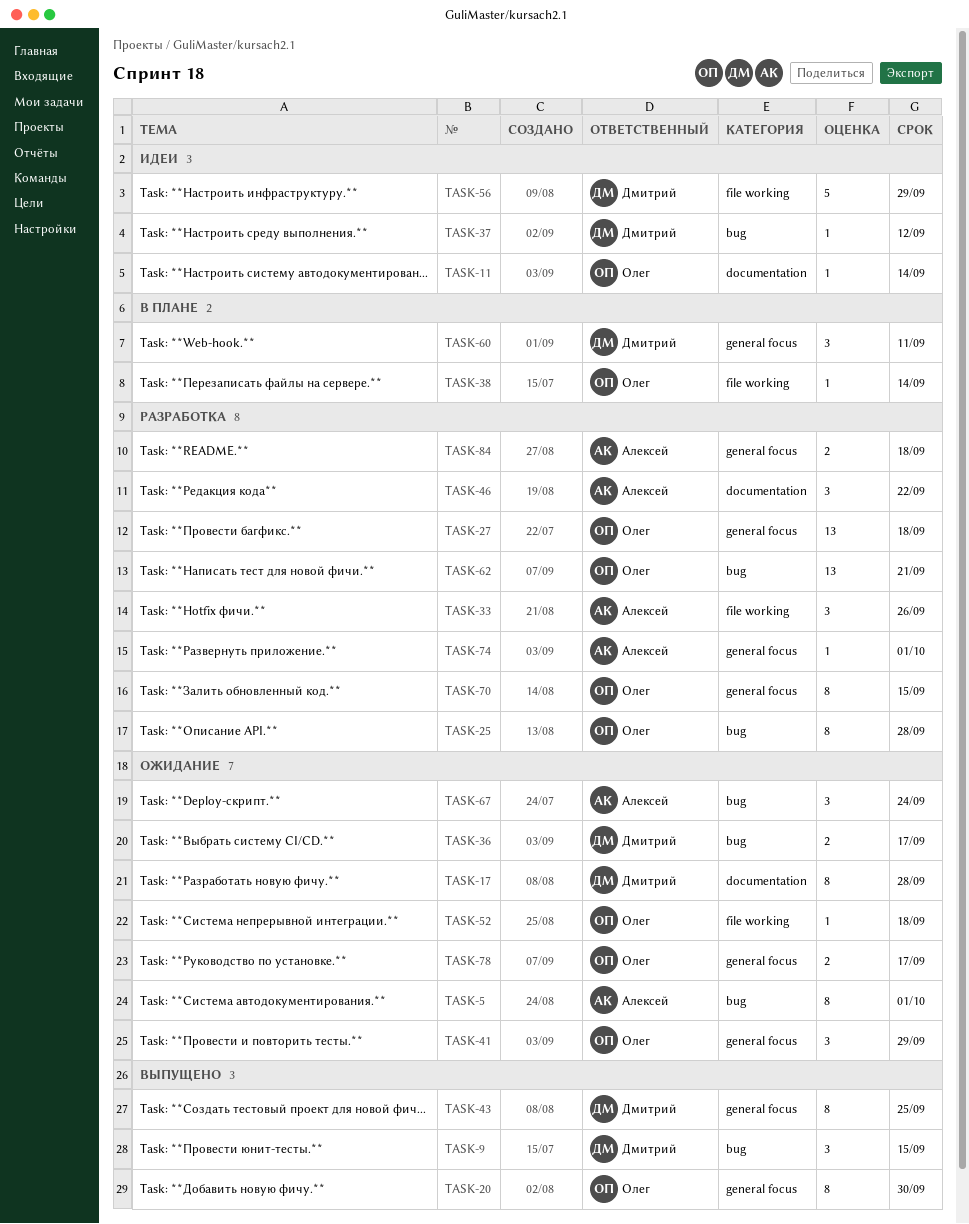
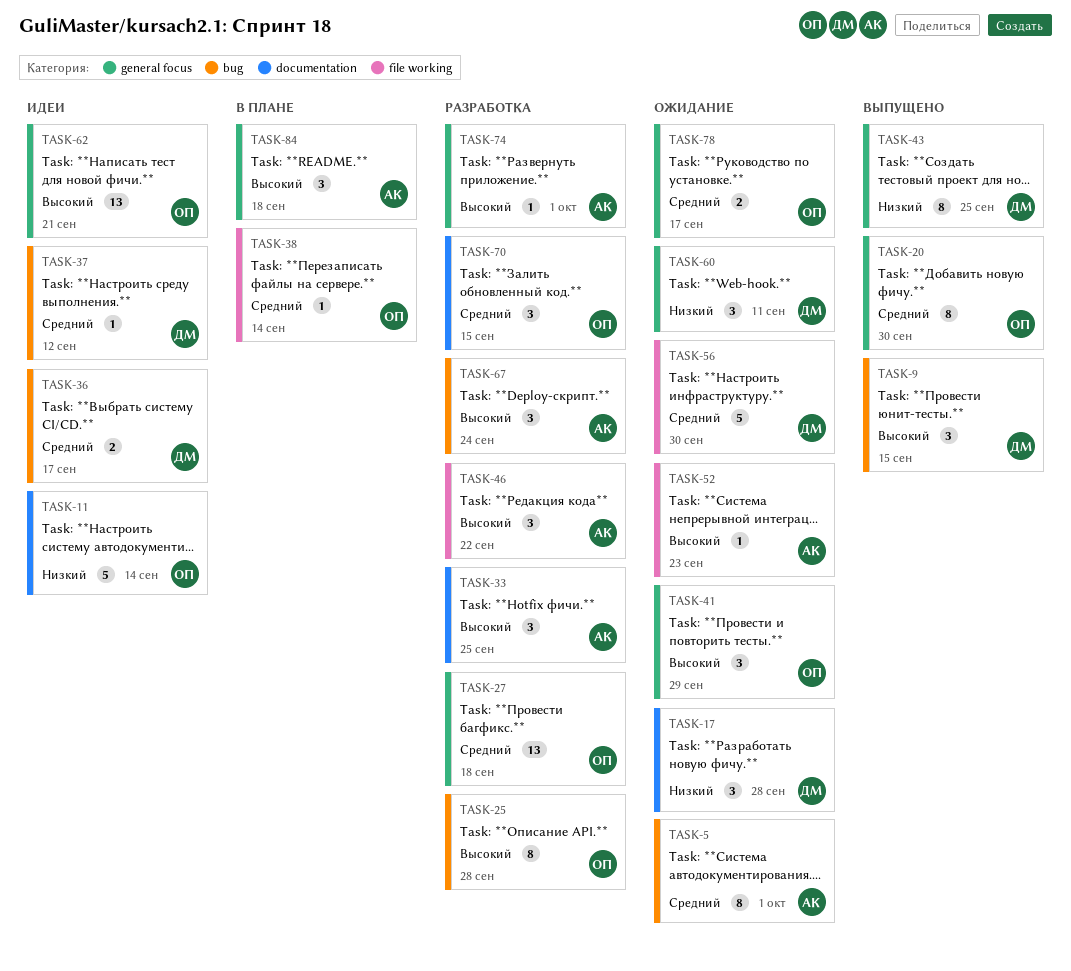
TASK-11, estimate: 1 -> 5
TASK-17, estimate: 8 -> 3
TASK-33, label: file working -> documentation
TASK-33, due: Sep 26 -> Sep 25
TASK-36, status: Ожидание -> Идеи
TASK-46, label: documentation -> file working
TASK-52, owner: Олег -> Алексей
TASK-52, due: Sep 18 -> Sep 23
TASK-56, status: Идеи -> Ожидание
TASK-56, due: Sep 29 -> Sep 30
TASK-60, status: В плане -> Ожидание
TASK-62, status: Разработка -> Идеи
TASK-62, label: bug -> general focus
TASK-67, status: Ожидание -> Разработка
TASK-70, label: general focus -> documentation
TASK-70, estimate: 8 -> 3
TASK-84, status: Разработка -> В плане
TASK-84, estimate: 2 -> 3

